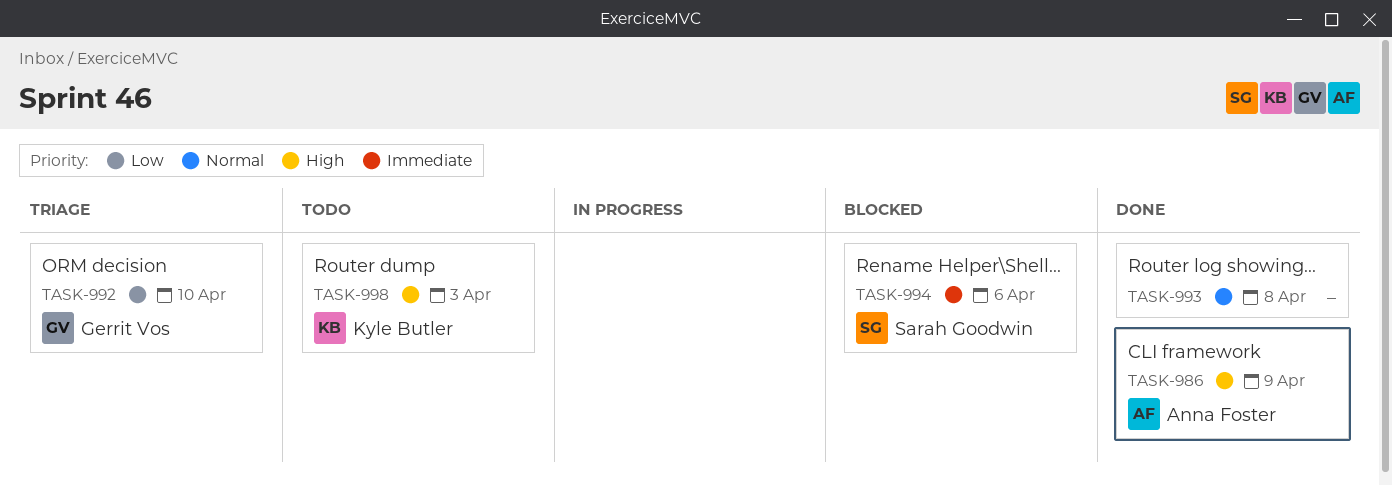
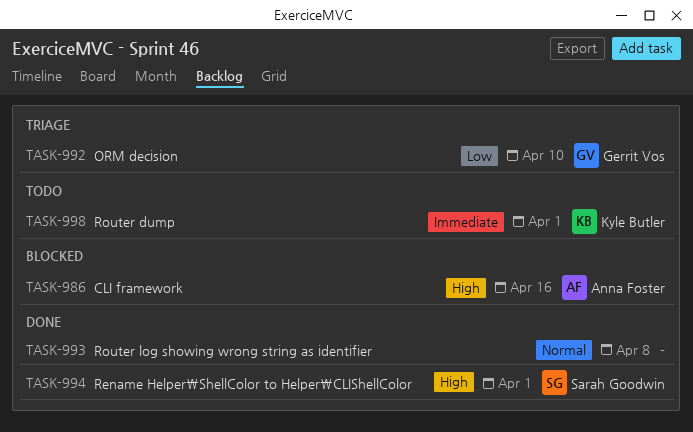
TASK-986, status: Done -> Blocked
TASK-986, due: Apr 9 -> Apr 16
TASK-994, status: Blocked -> Done
TASK-994, priority: Immediate -> High
TASK-994, due: Apr 6 -> Apr 1
TASK-998, priority: High -> Immediate
TASK-998, due: Apr 3 -> Apr 1

